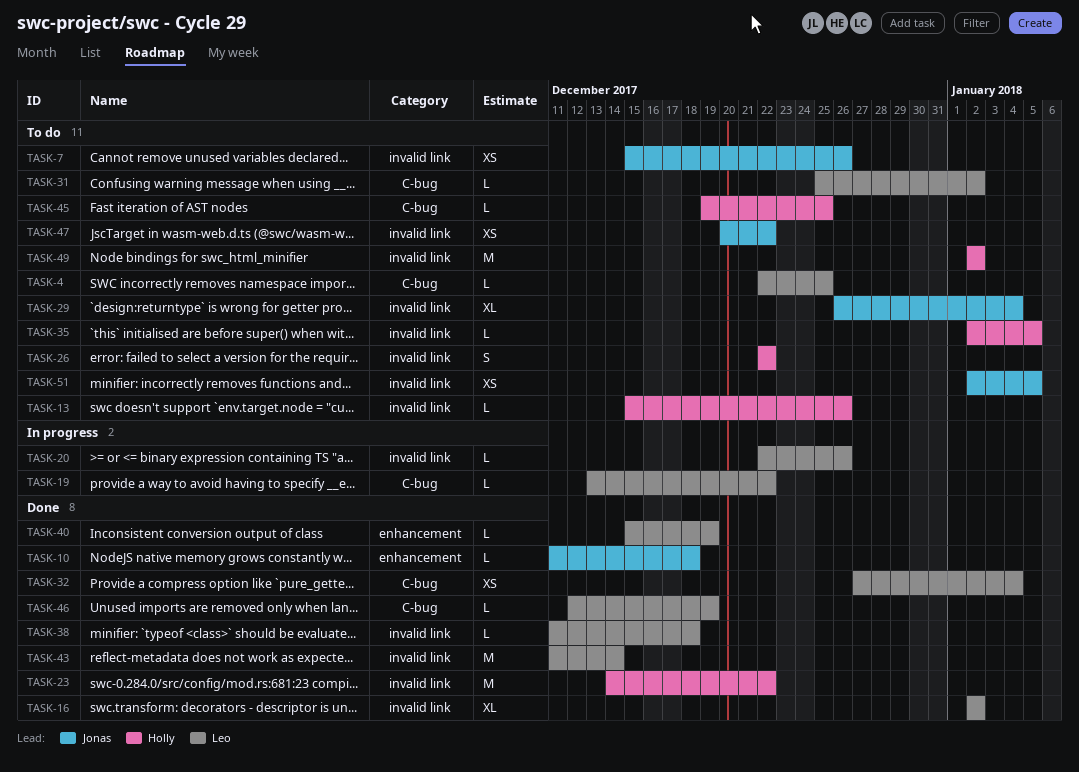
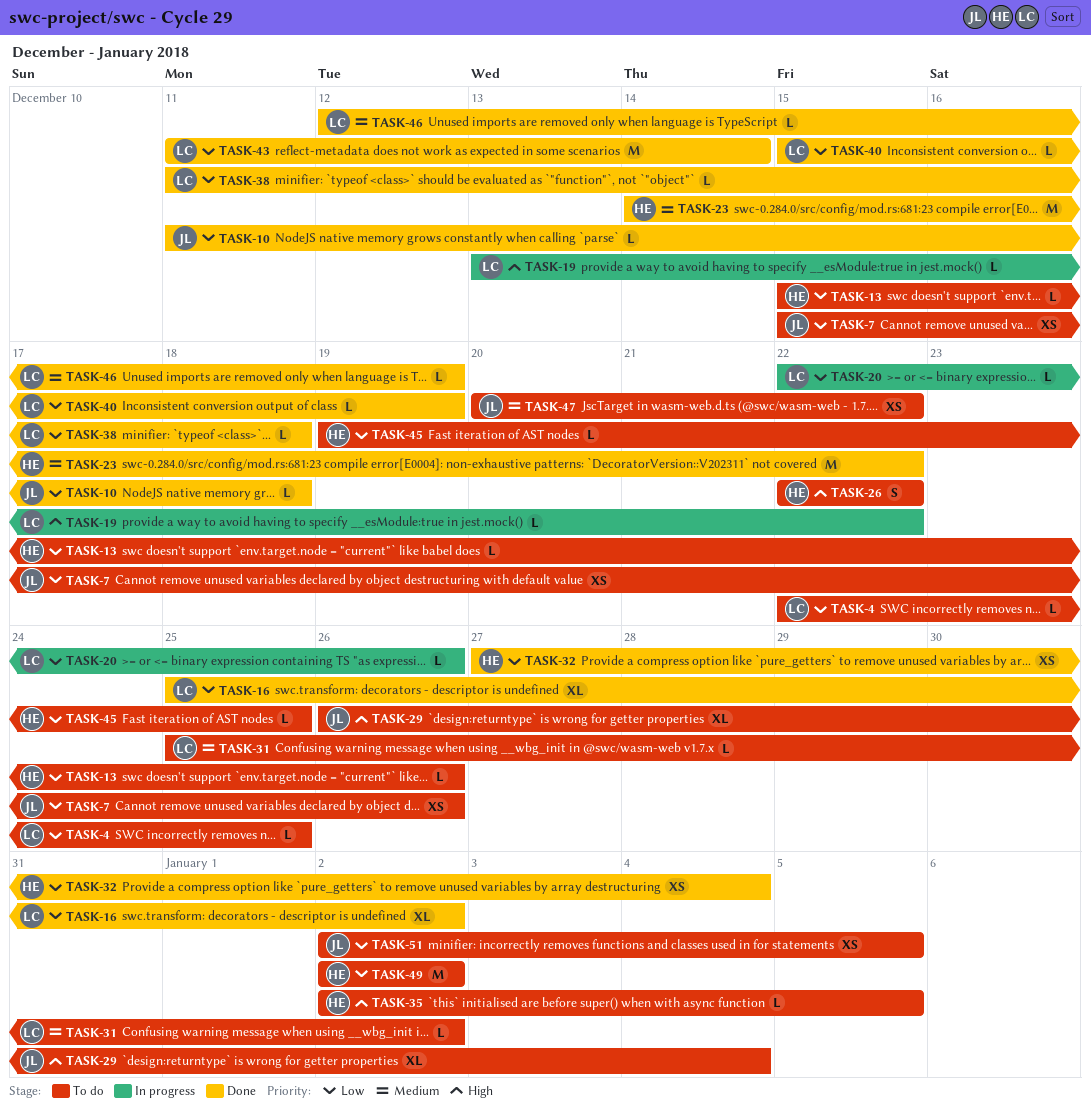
TASK-16, start: Jan 2 -> Dec 25
TASK-32, owner: Leo -> Holly

